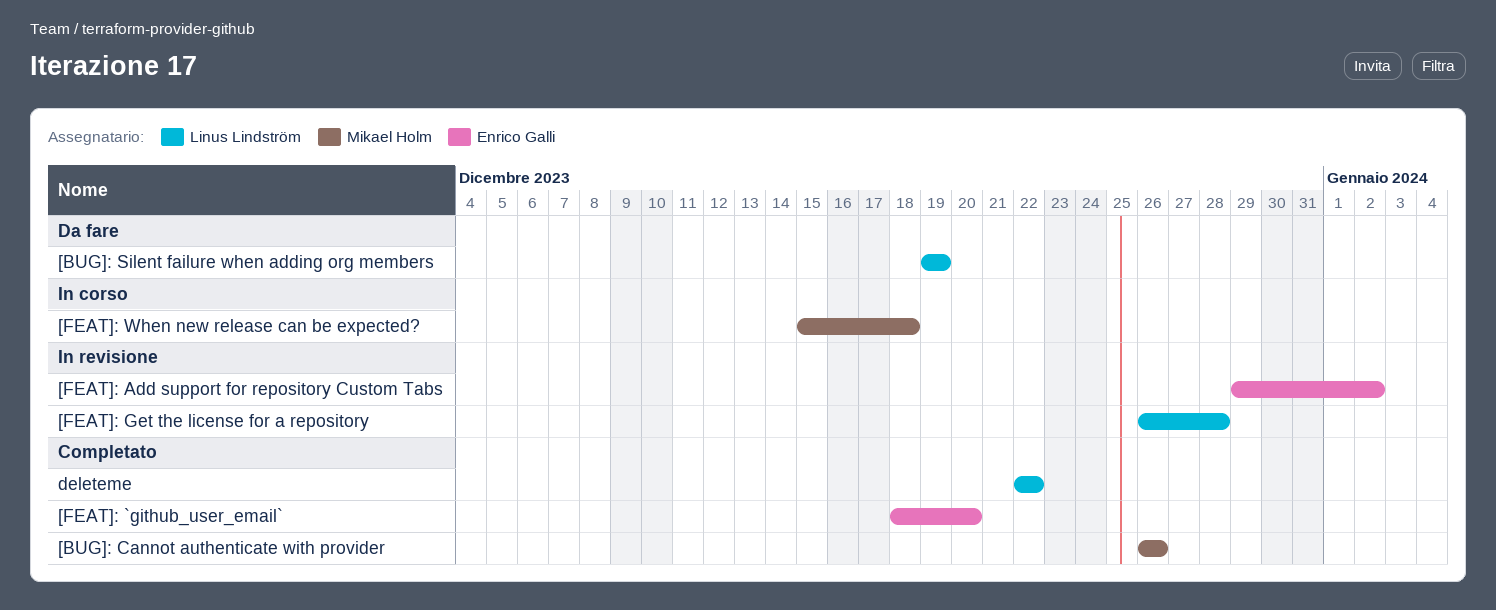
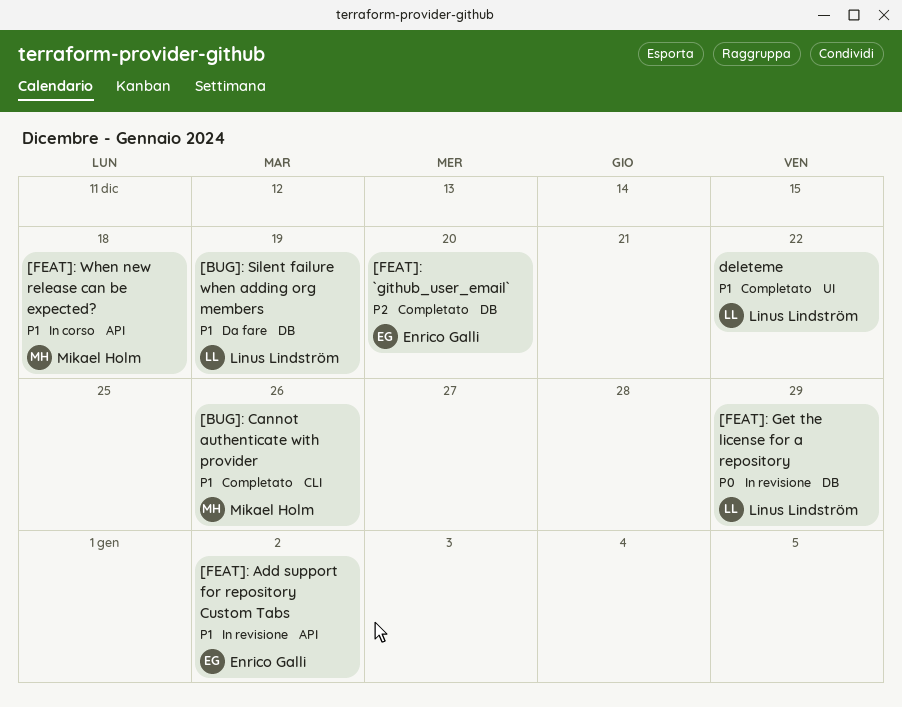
[FEAT]: Get the license for a repository, due: Dec 28 -> Dec 29

